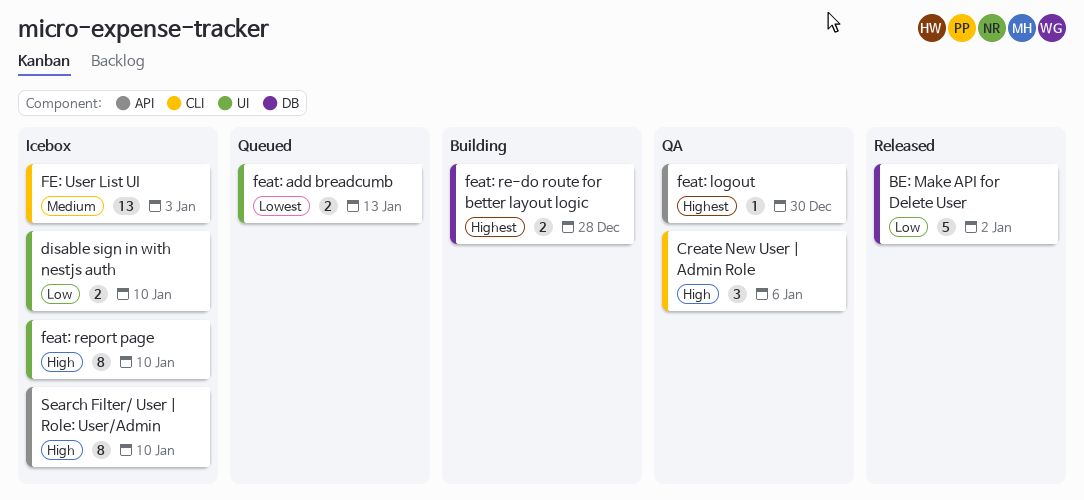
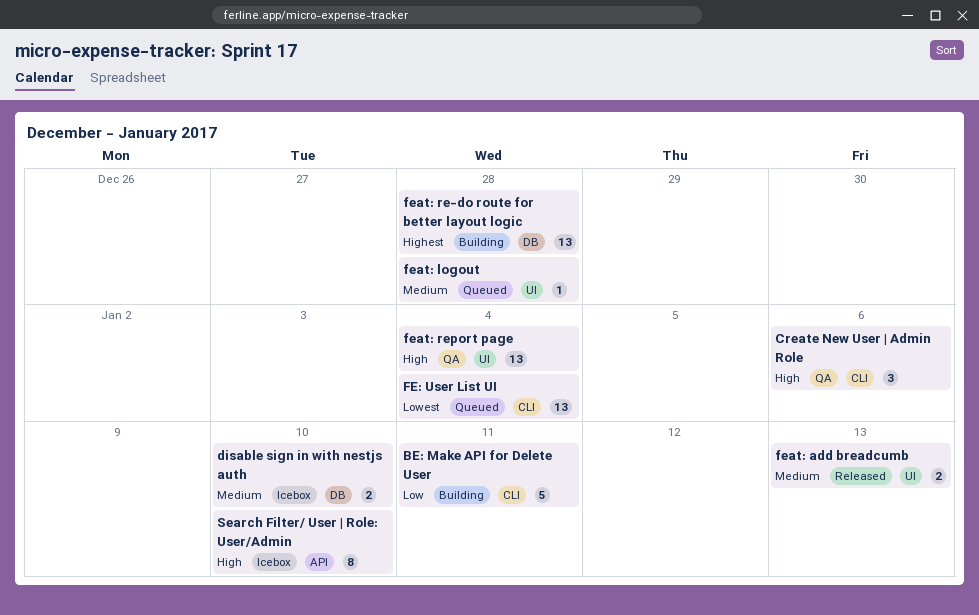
BE: Make API for Delete User, status: Released -> Building
BE: Make API for Delete User, label: DB -> CLI
BE: Make API for Delete User, due: Jan 2 -> Jan 11
disable sign in with nestjs auth, priority: Low -> Medium
disable sign in with nestjs auth, label: UI -> DB
FE: User List UI, status: Icebox -> Queued
FE: User List UI, priority: Medium -> Lowest
FE: User List UI, due: Jan 3 -> Jan 4
feat: add breadcumb, status: Queued -> Released
feat: add breadcumb, priority: Lowest -> Medium
feat: logout, status: QA -> Queued
feat: logout, priority: Highest -> Medium
feat: logout, label: API -> UI
feat: logout, due: Dec 30 -> Dec 28
feat: re-do route for better layout logic, estimate: 2 -> 13
feat: report page, status: Icebox -> QA
feat: report page, estimate: 8 -> 13
feat: report page, due: Jan 10 -> Jan 4

